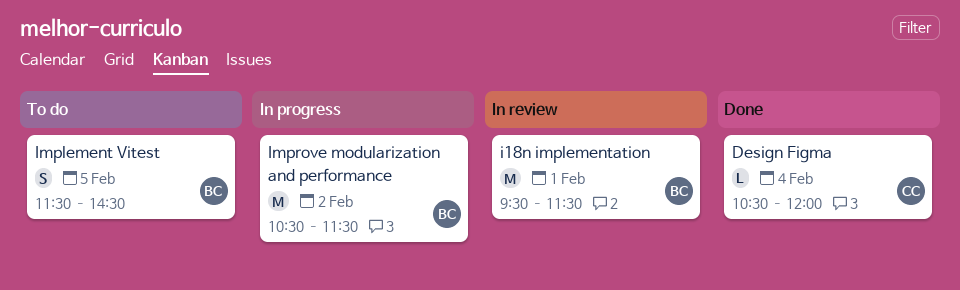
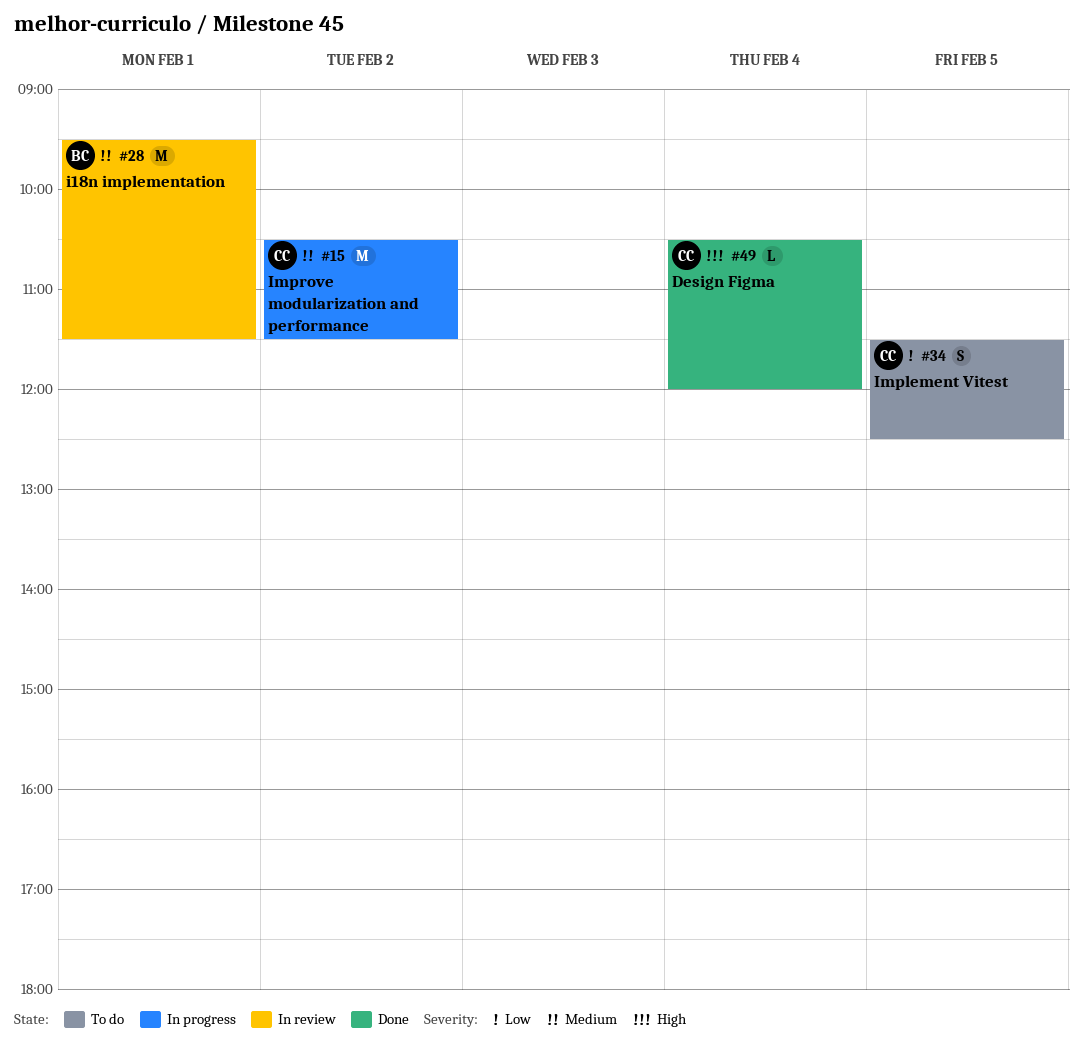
Implement Vitest, owner: BC -> CC
Implement Vitest, ends: 14:30 -> 12:30
Improve modularization and performance, owner: BC -> CC

